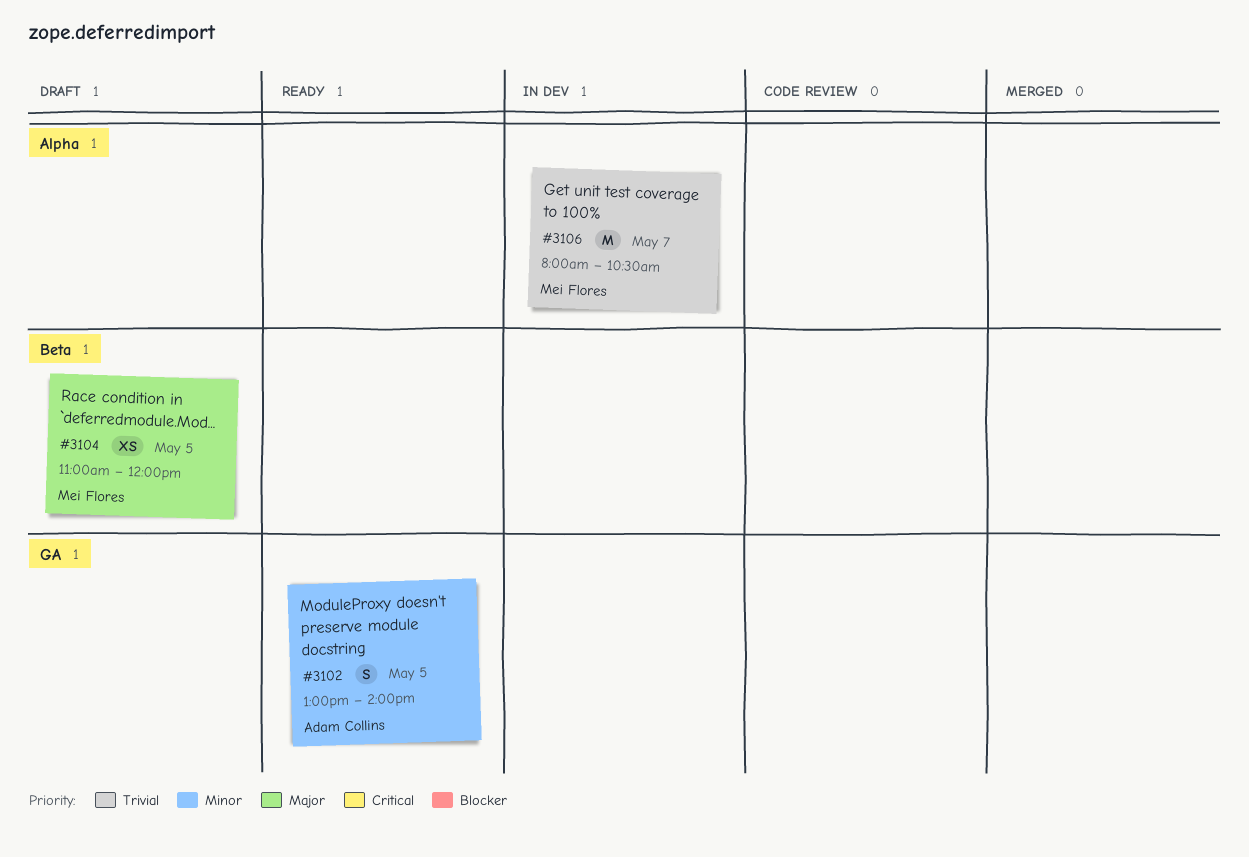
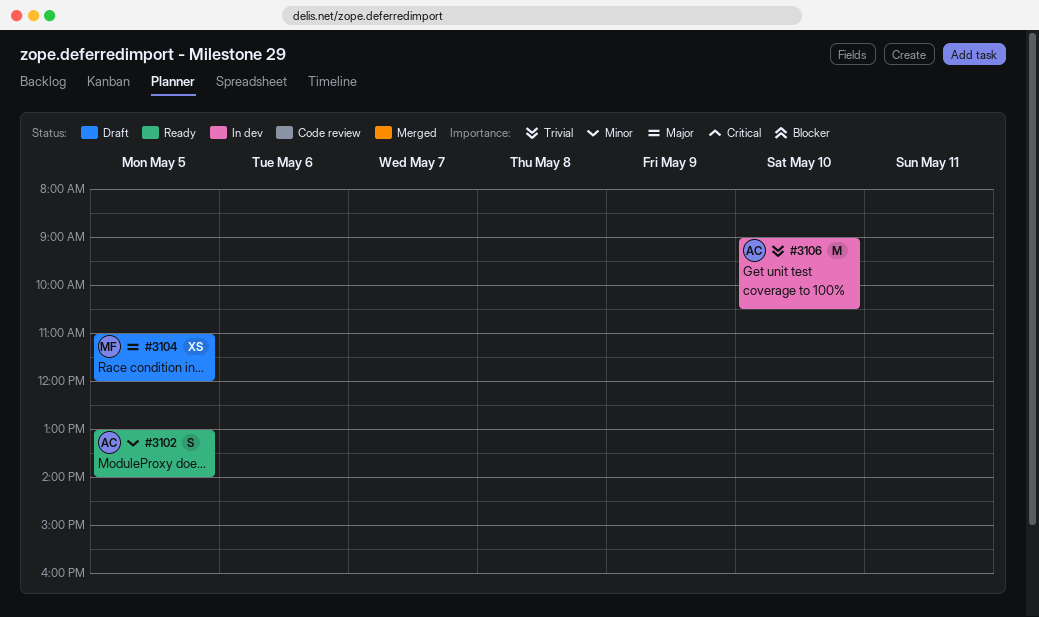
#3106, owner: Mei Flores -> Adam Collins
#3106, day: May 7 -> May 10
#3106, begins: 08:00 -> 09:00

